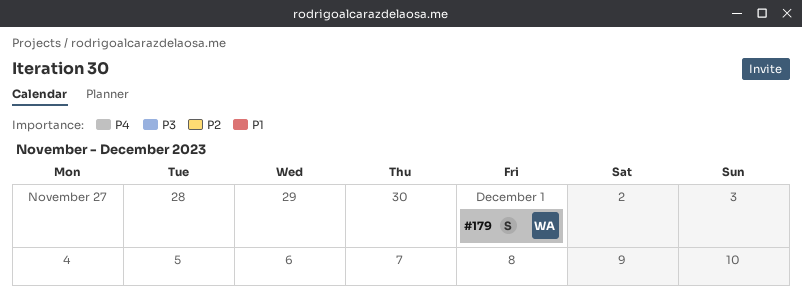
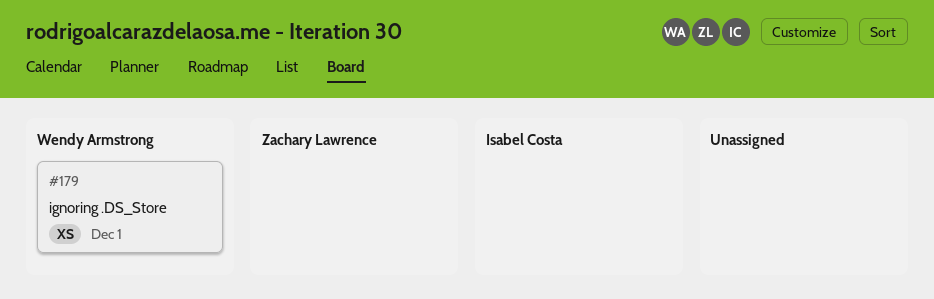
#179, estimate: S -> XS

